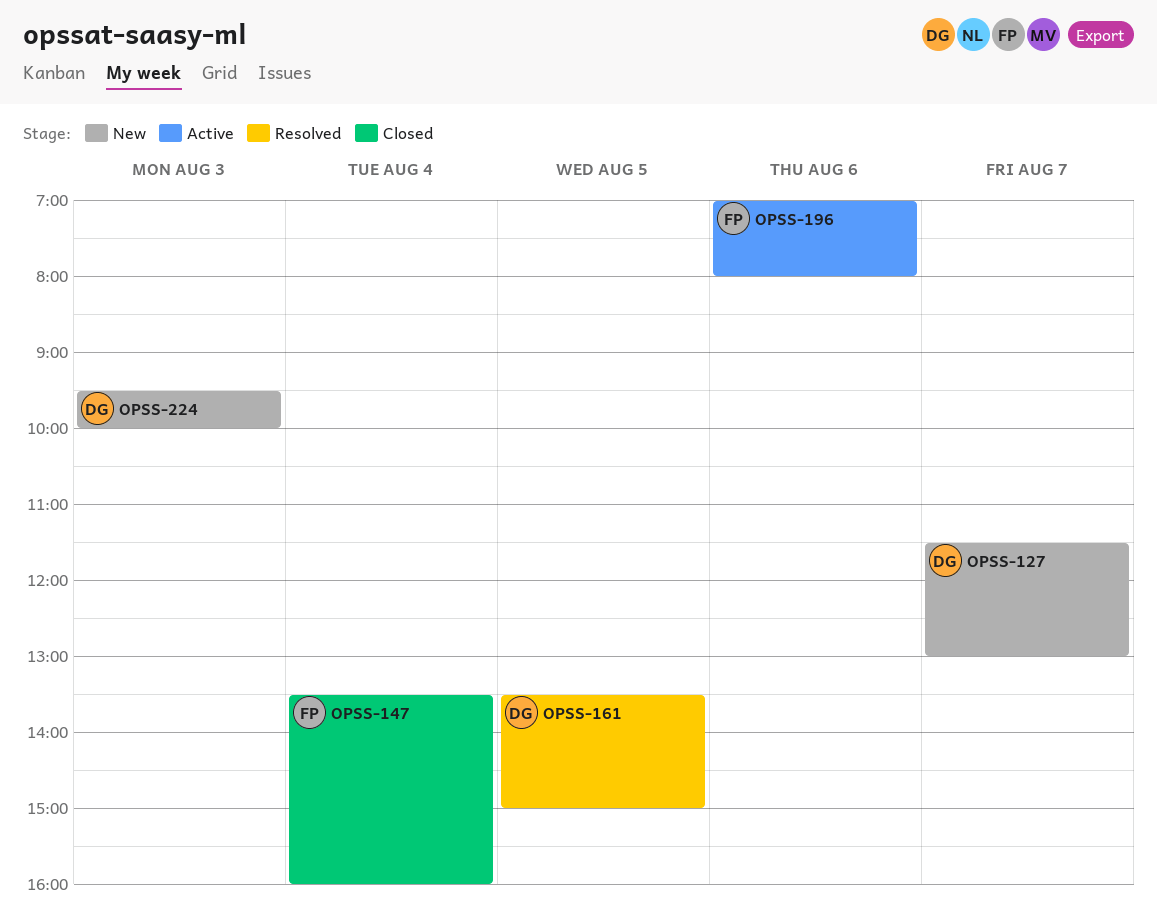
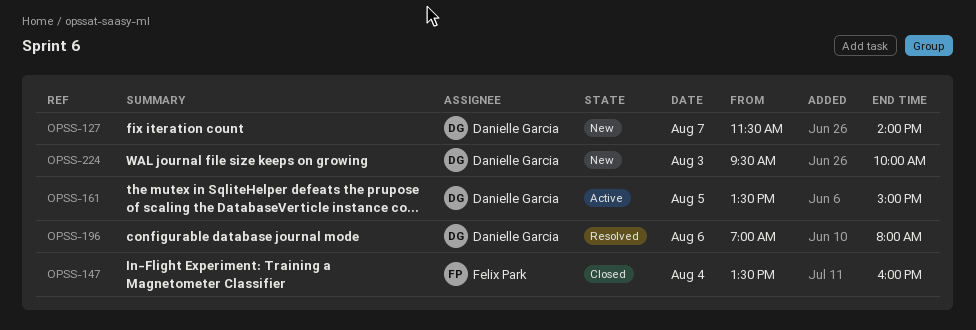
OPSS-127, ends: 13:00 -> 14:00
OPSS-161, status: Resolved -> Active
OPSS-196, status: Active -> Resolved
OPSS-196, owner: Felix Park -> Danielle Garcia

